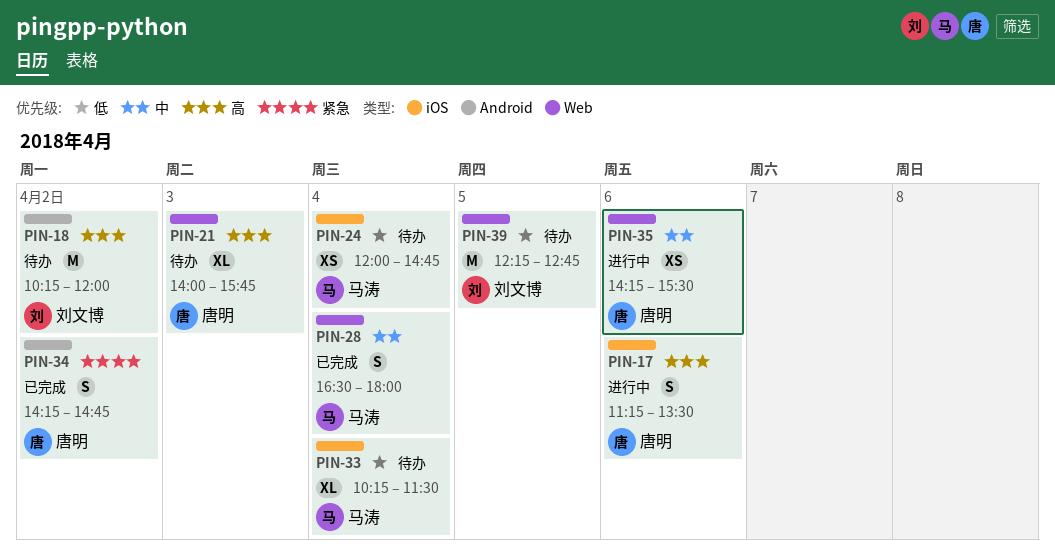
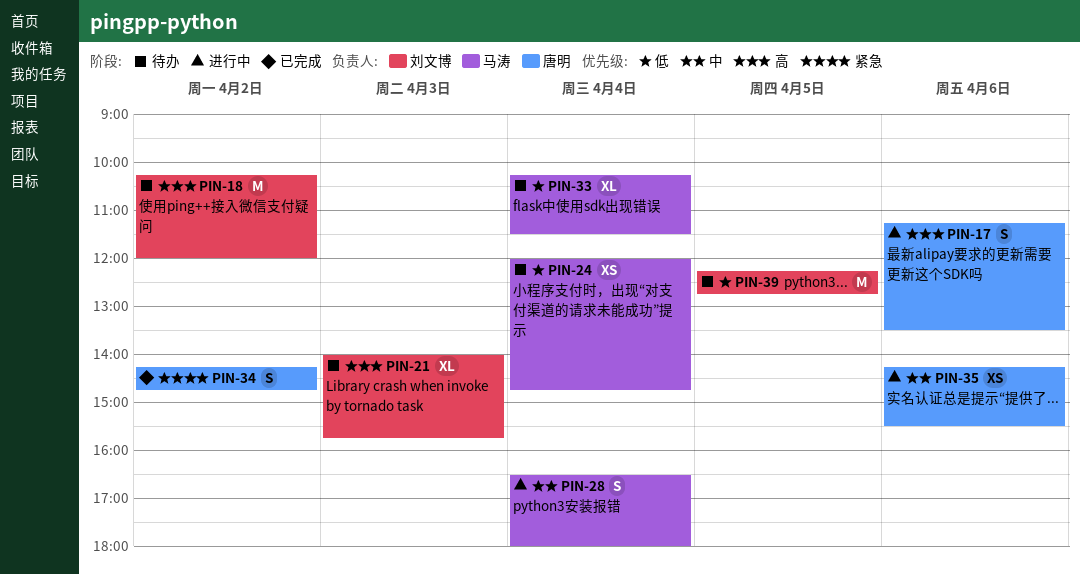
PIN-21, owner: 唐明 -> 刘文博
PIN-28, status: 已完成 -> 进行中

